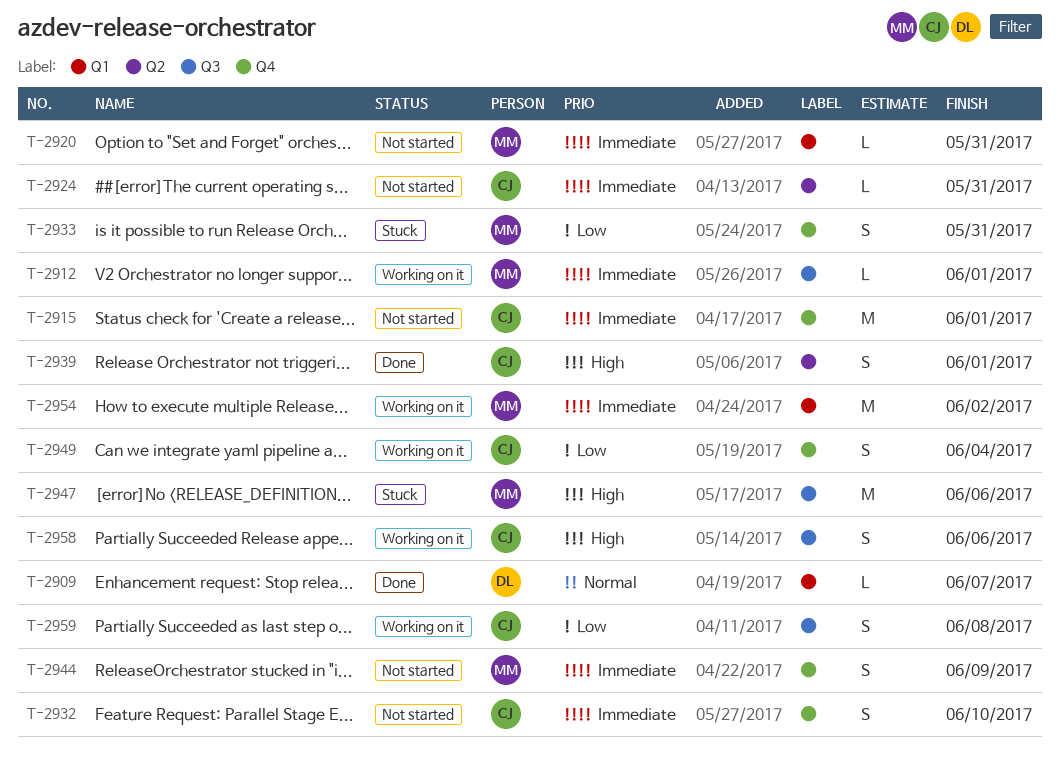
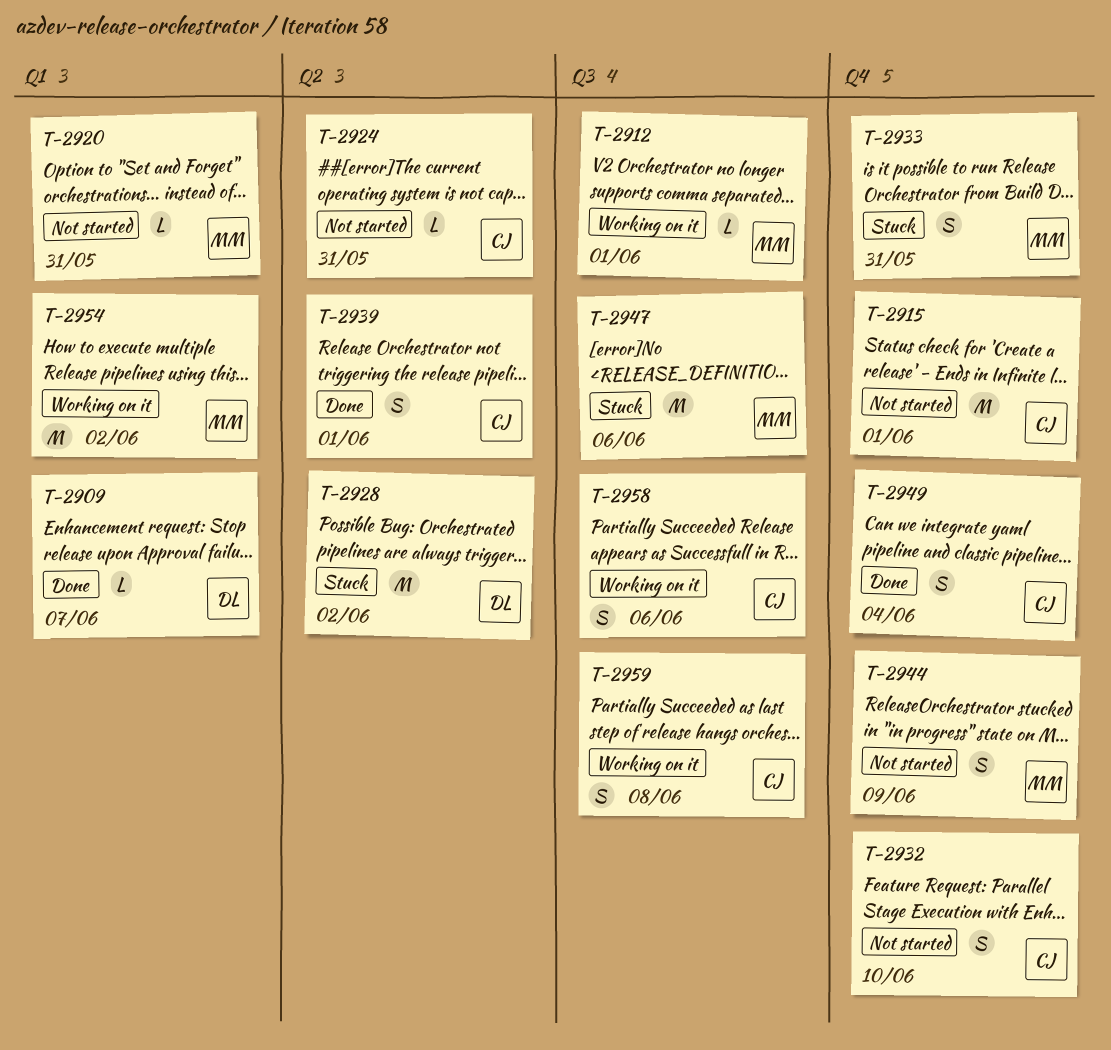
T-2928: none -> present
T-2949, status: Working on it -> Done

